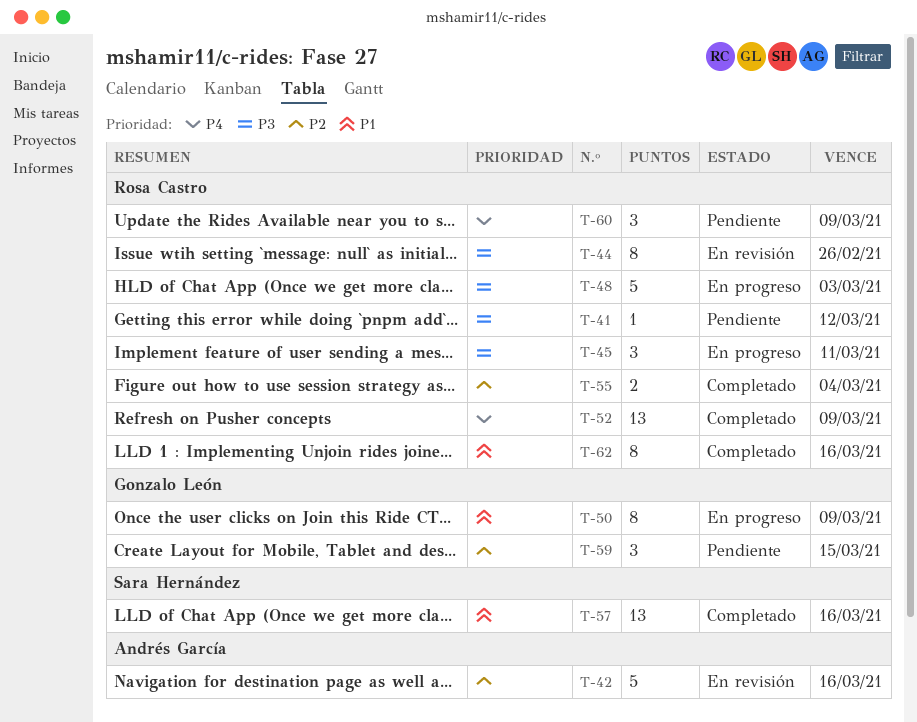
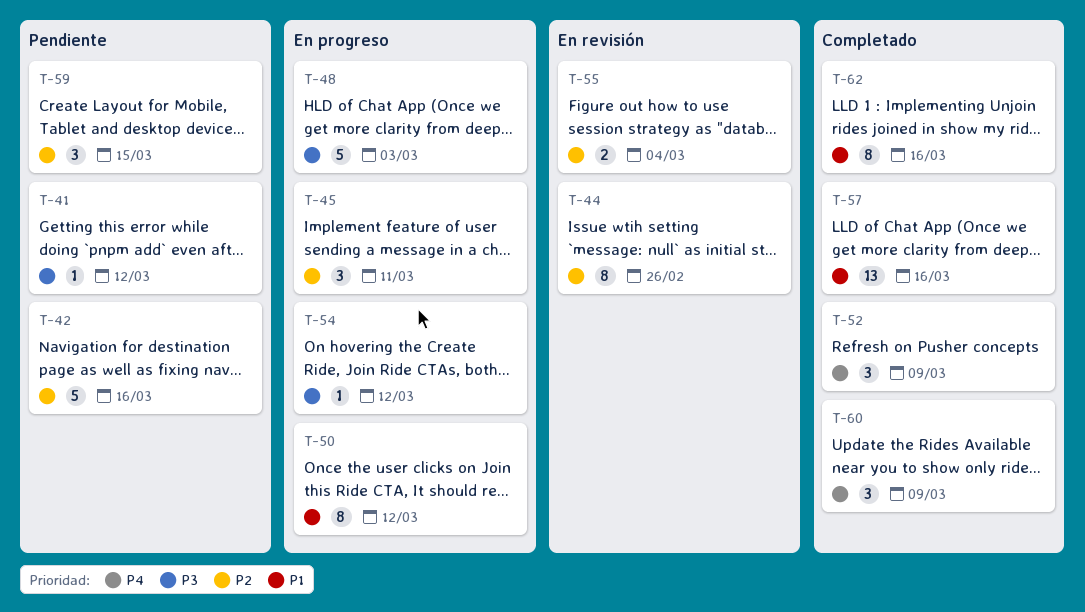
T-42, status: En revisión -> Pendiente
T-44, priority: P3 -> P2
T-45, priority: P3 -> P2
T-50, due: Mar 9 -> Mar 12
T-52, estimate: 13 -> 3
T-54: none -> present
T-55, status: Completado -> En revisión
T-60, status: Pendiente -> Completado

